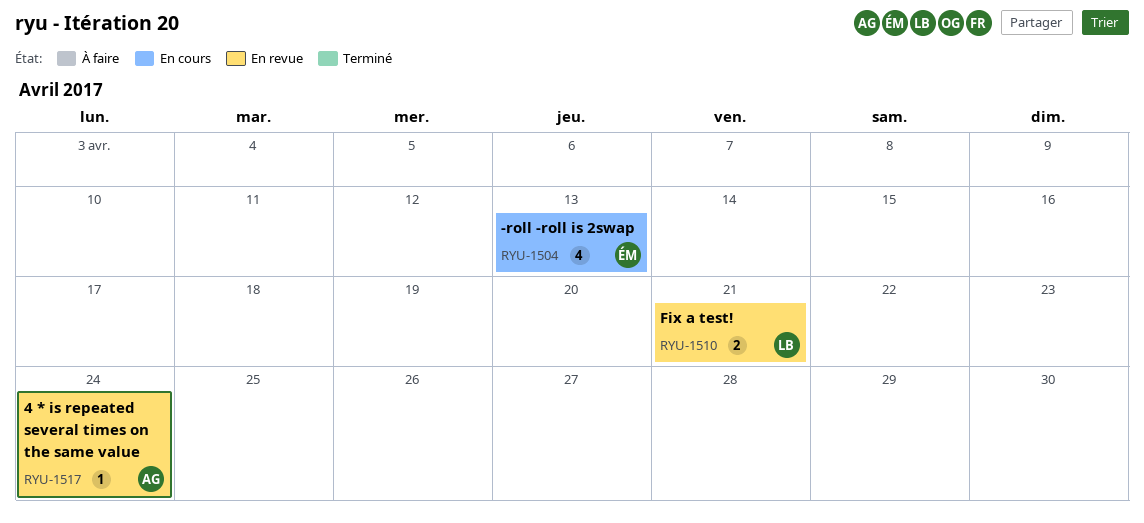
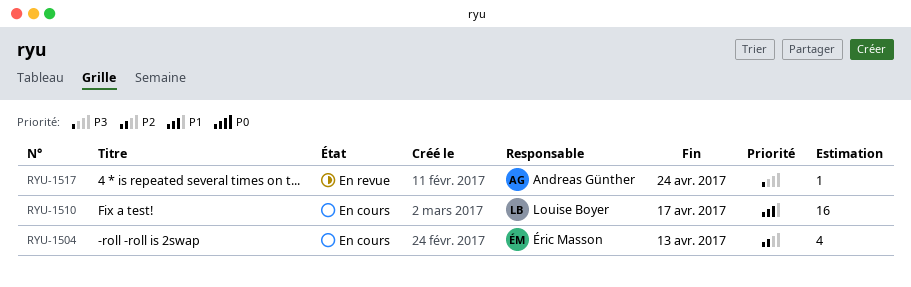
RYU-1510, status: En revue -> En cours
RYU-1510, estimate: 2 -> 16
RYU-1510, due: Apr 21 -> Apr 17

